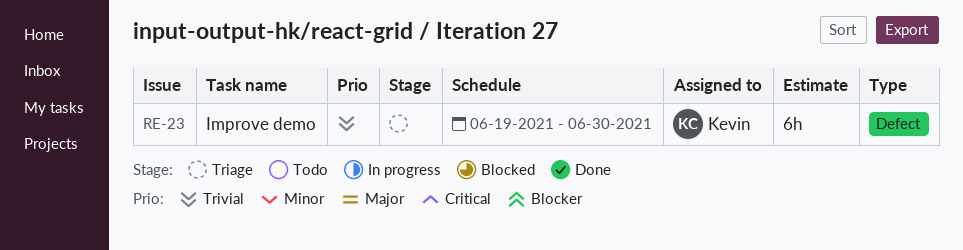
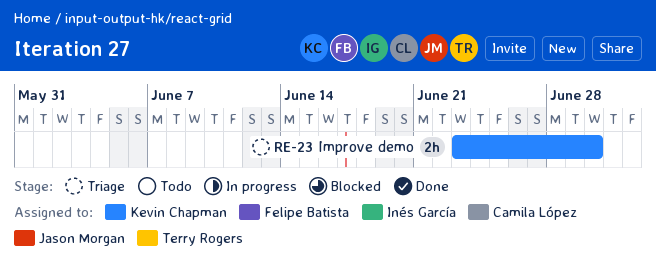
RE-23, estimate: 6h -> 2h
RE-23, start: Jun 19 -> Jun 23

